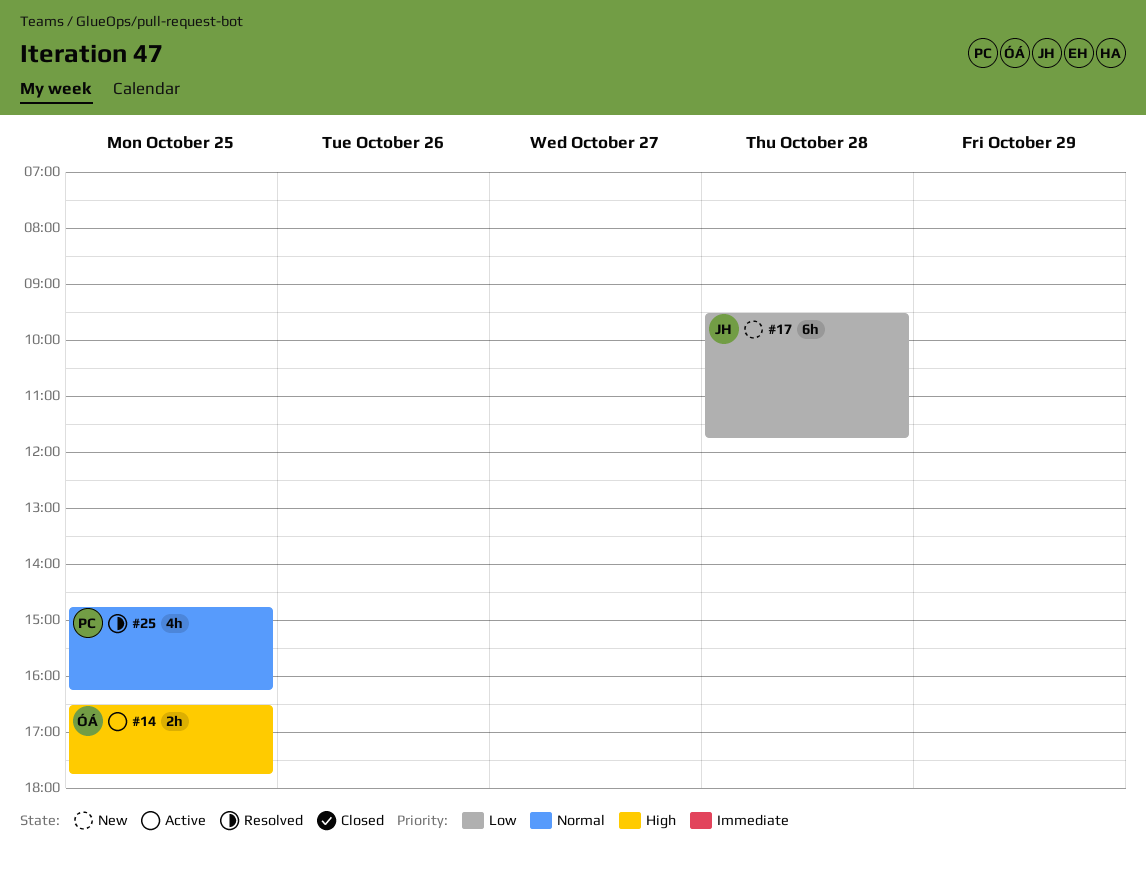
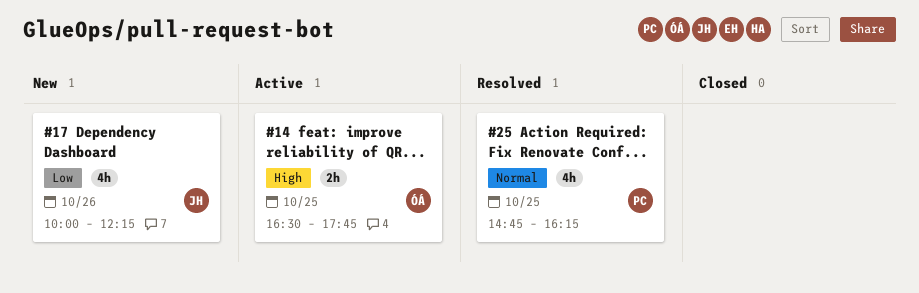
#17, estimate: 6h -> 4h
#17, day: Oct 28 -> Oct 26
#17, begins: 09:30 -> 10:00
#17, ends: 11:45 -> 12:15

